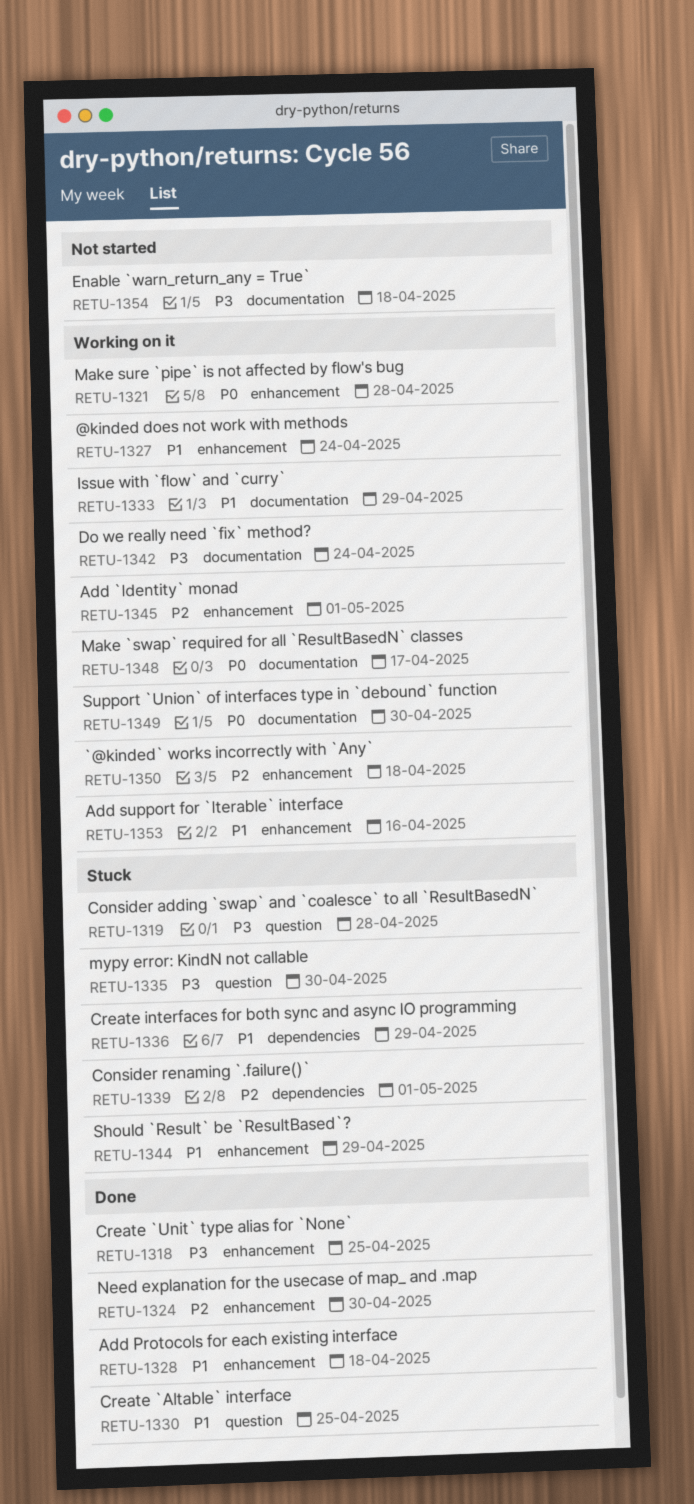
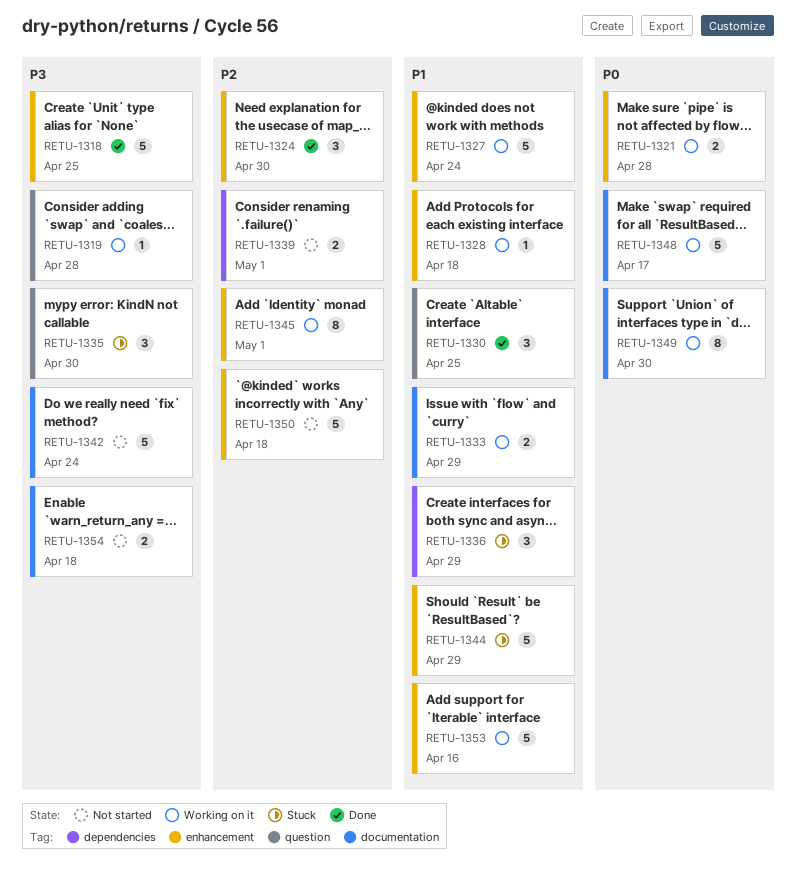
RETU-1319, status: Stuck -> Working on it
RETU-1328, status: Done -> Working on it
RETU-1339, status: Stuck -> Not started
RETU-1342, status: Working on it -> Not started
RETU-1350, status: Working on it -> Not started

